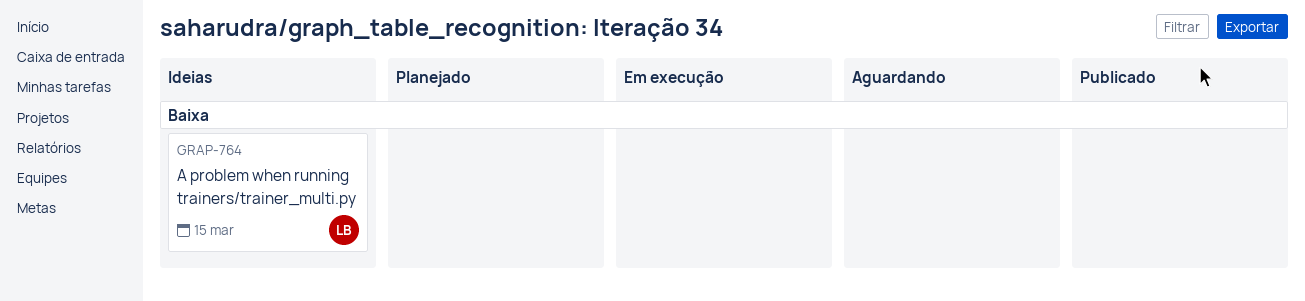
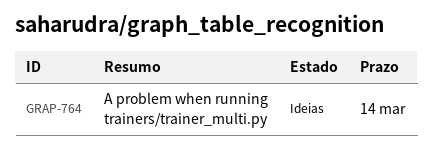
GRAP-764, due: Mar 15 -> Mar 14

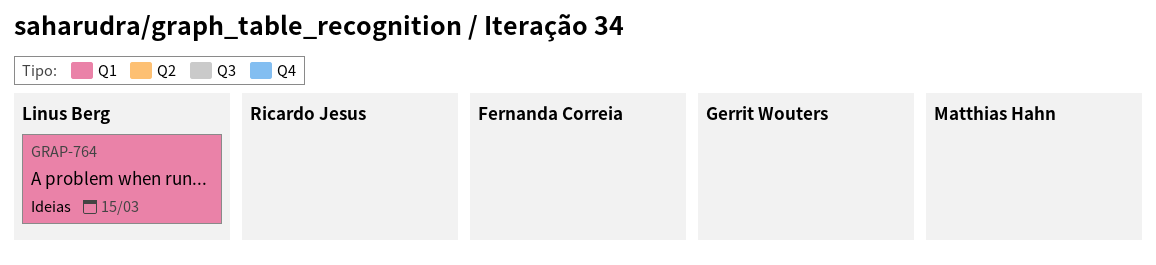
GRAP-764, due: Mar 14 -> Mar 15

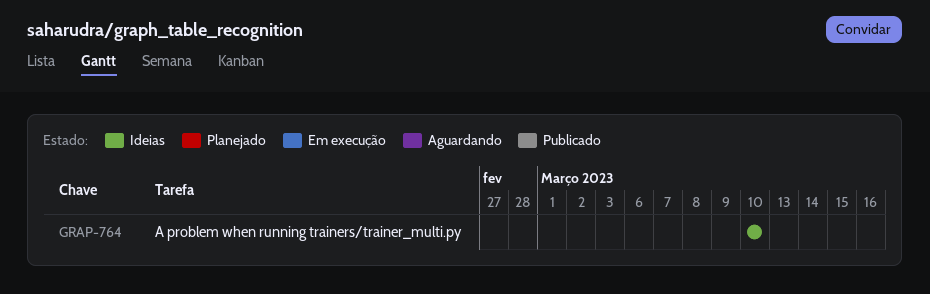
GRAP-764, due: Mar 15 -> Mar 10

